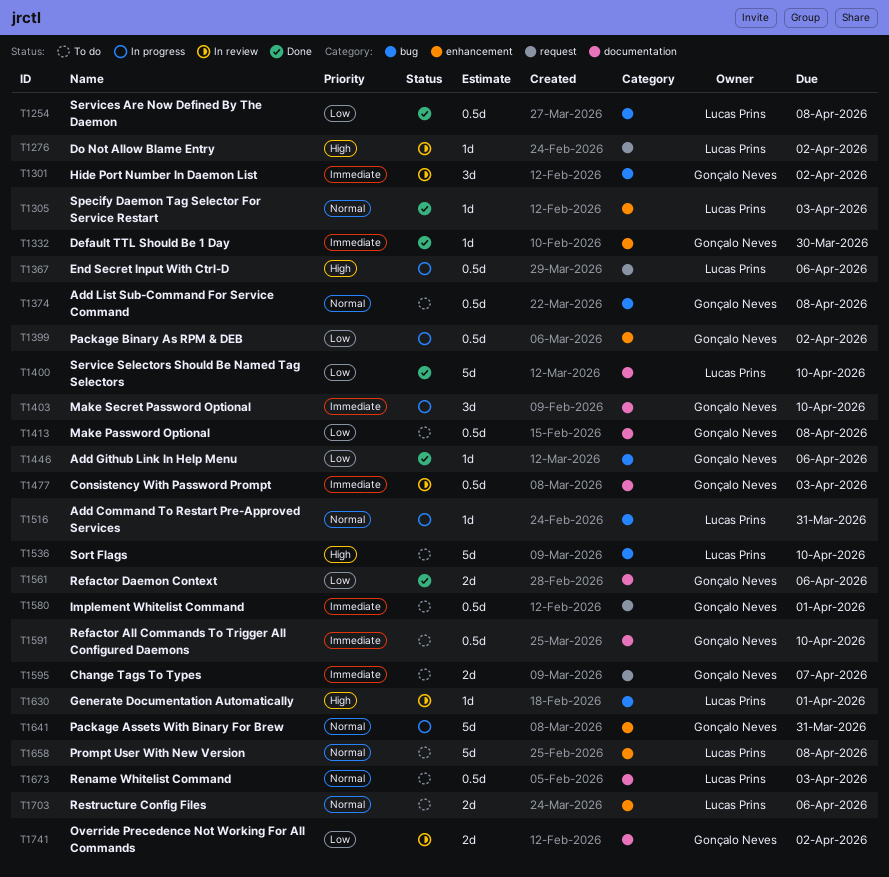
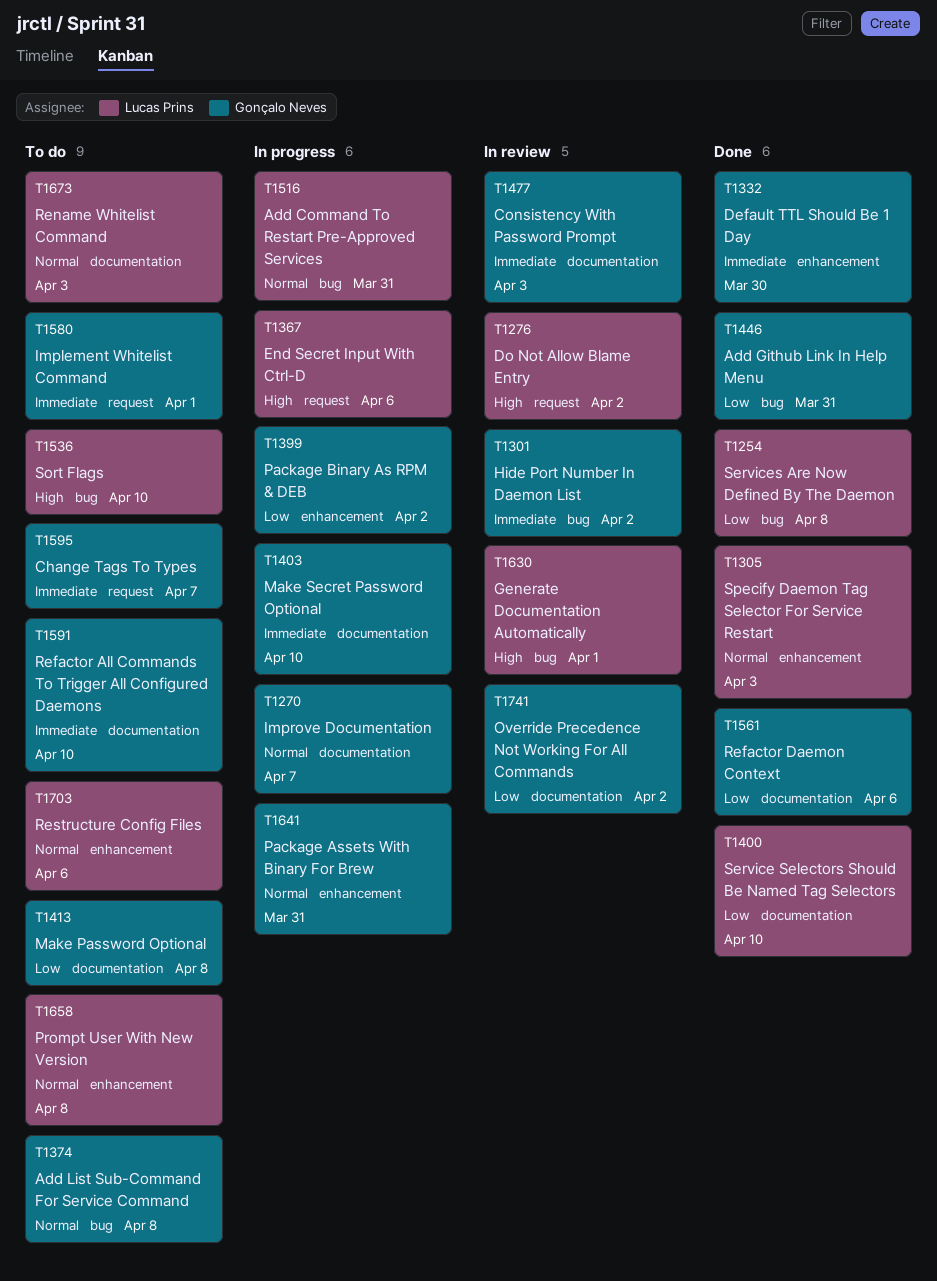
T1270: none -> present
T1446, due: Apr 6 -> Mar 31

